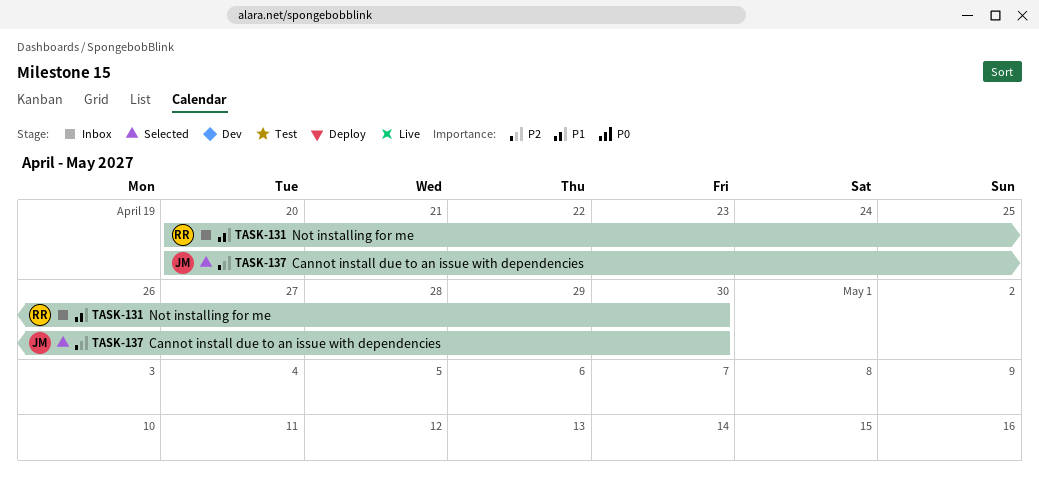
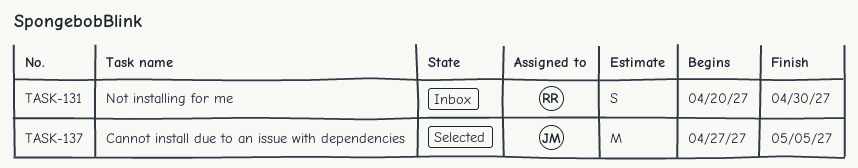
TASK-137, start: Apr 20 -> Apr 27
TASK-137, due: Apr 30 -> May 5

